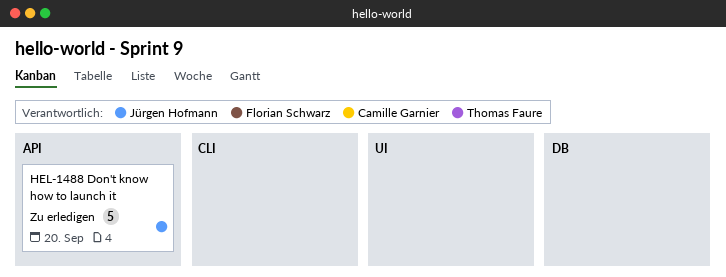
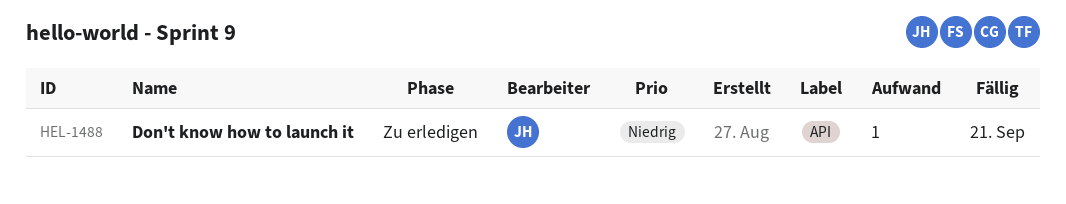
HEL-1488, estimate: 5 -> 1
HEL-1488, due: Sep 20 -> Sep 21

